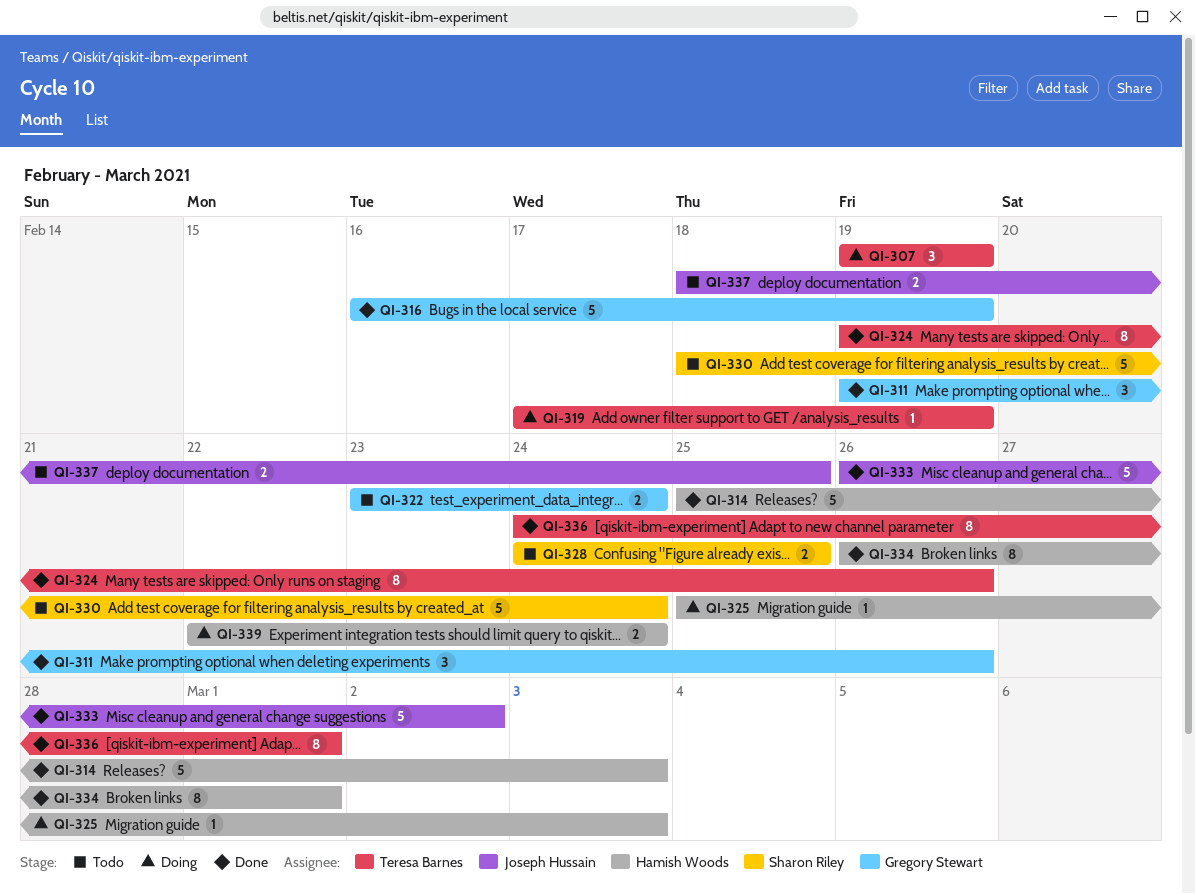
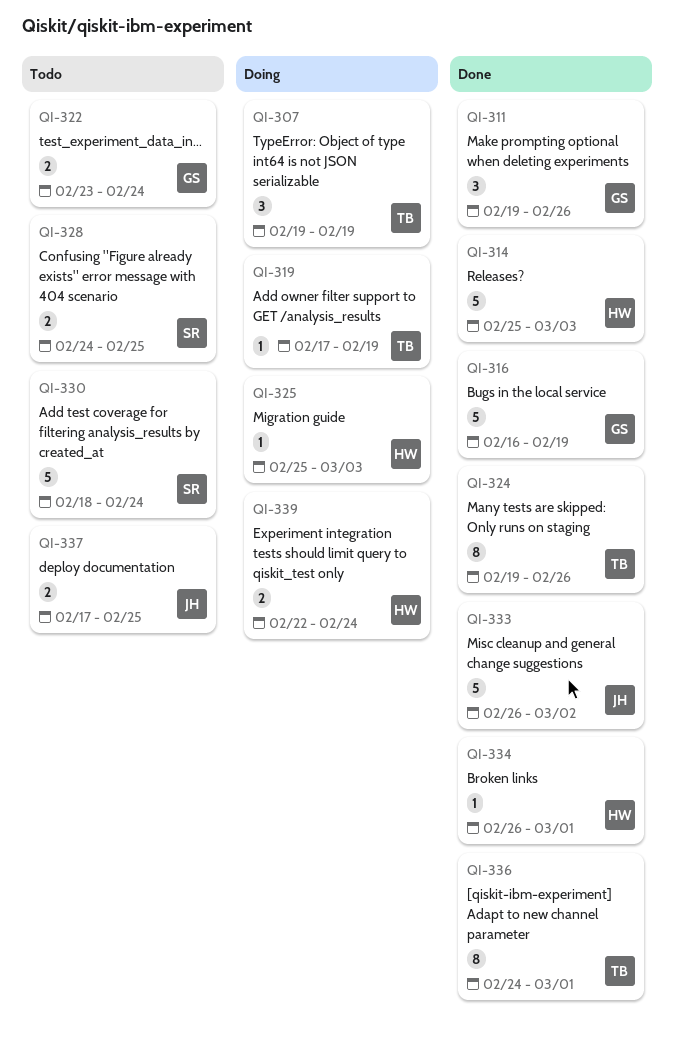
QI-334, estimate: 8 -> 1
QI-337, start: Feb 18 -> Feb 17

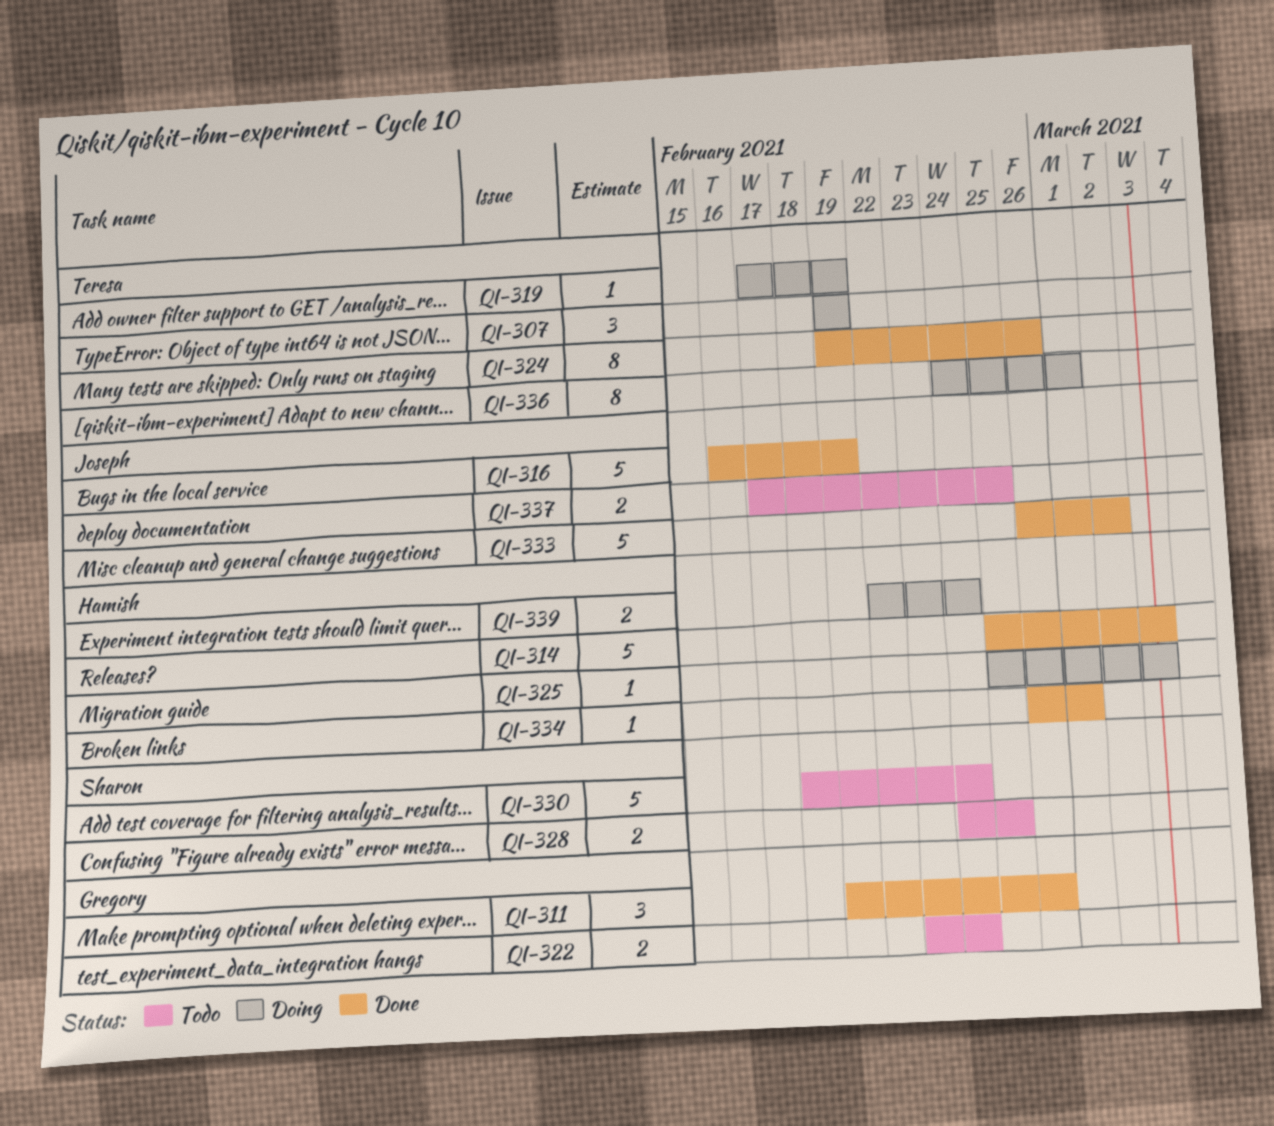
QI-316, owner: Gregory -> Joseph
QI-336, status: Done -> Doing

